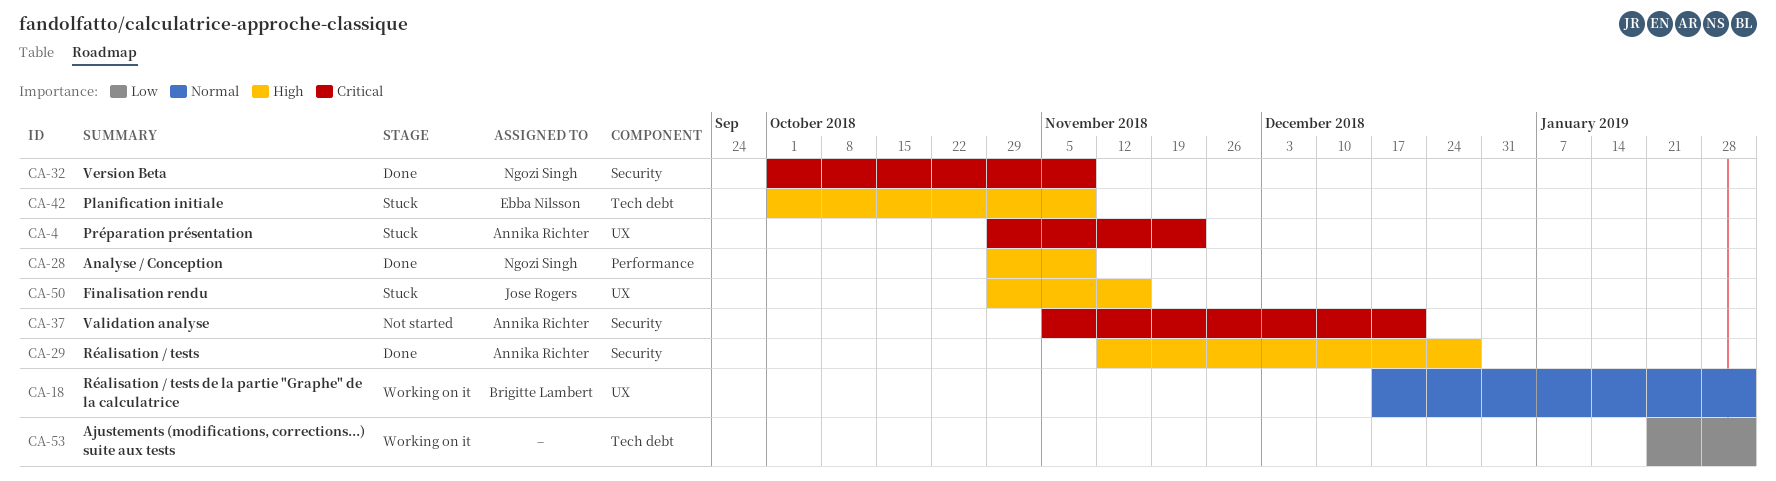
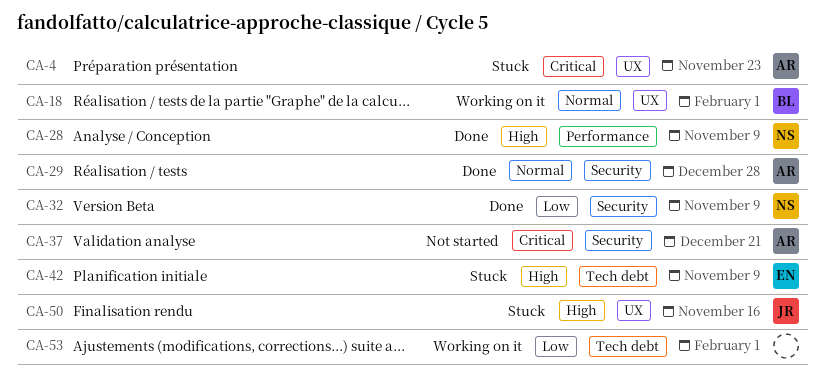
CA-29, priority: High -> Normal
CA-32, priority: Critical -> Low

